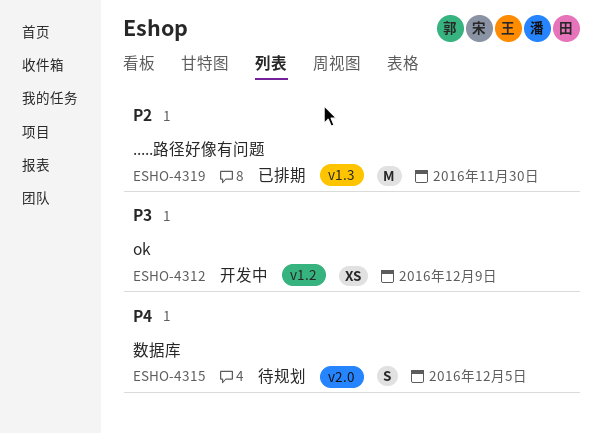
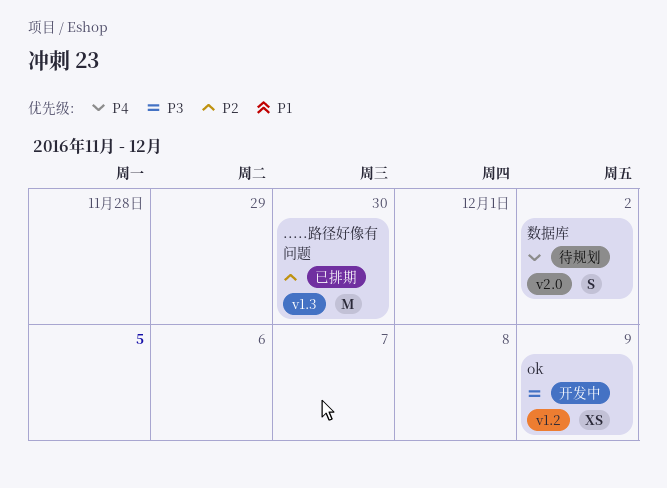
数据库, due: Dec 5 -> Dec 2

